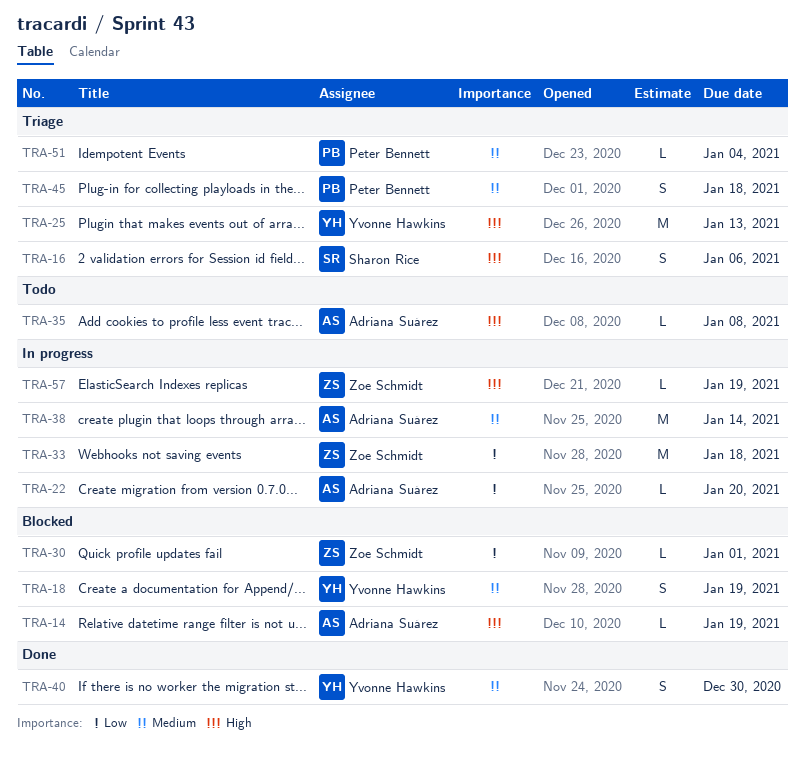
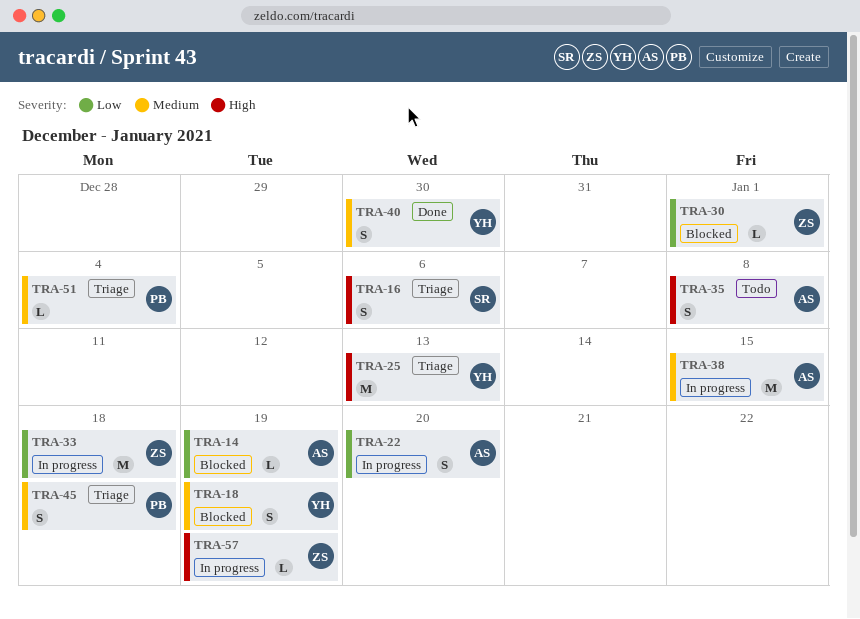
TRA-14, priority: High -> Low
TRA-22, estimate: L -> S
TRA-35, estimate: L -> S
TRA-38, due: Jan 14 -> Jan 15

